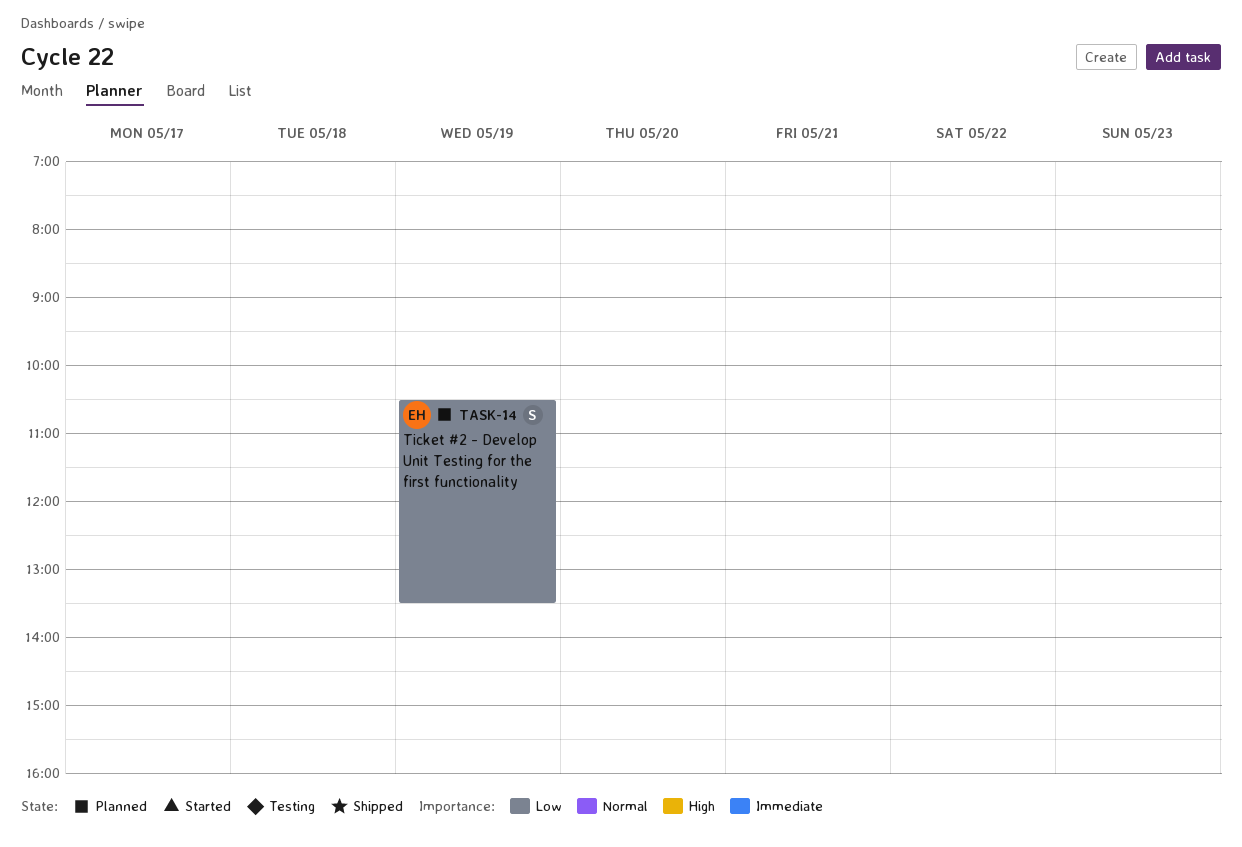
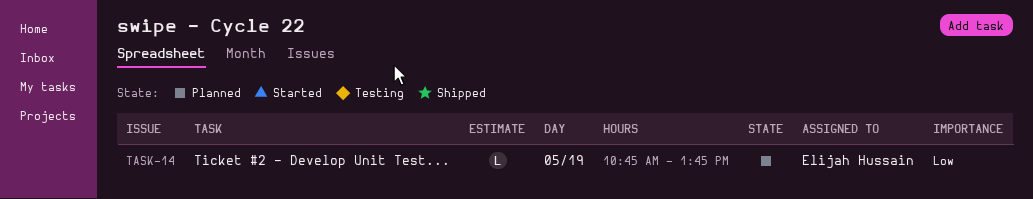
TASK-14, estimate: S -> L
TASK-14, begins: 10:30 -> 10:45
TASK-14, ends: 13:30 -> 13:45

